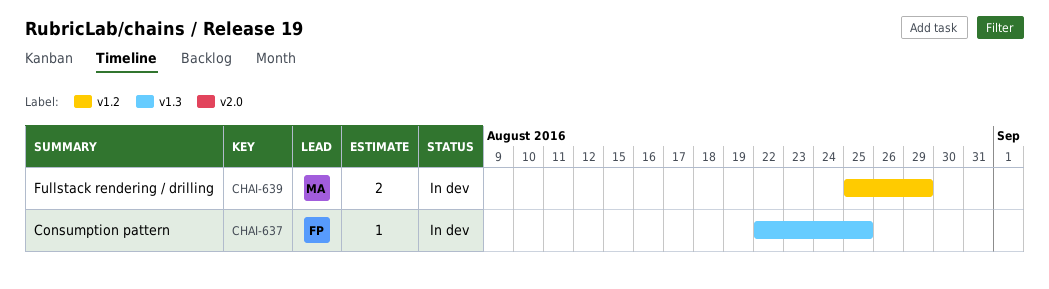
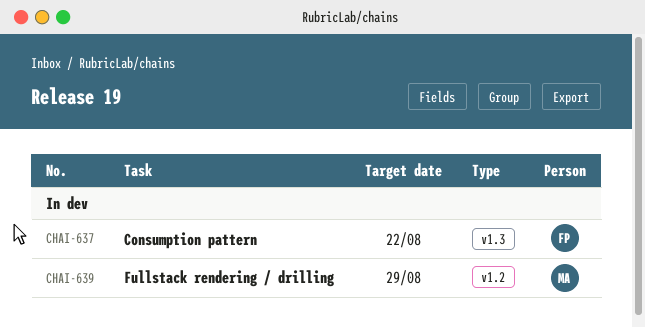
CHAI-637, due: Aug 25 -> Aug 22

